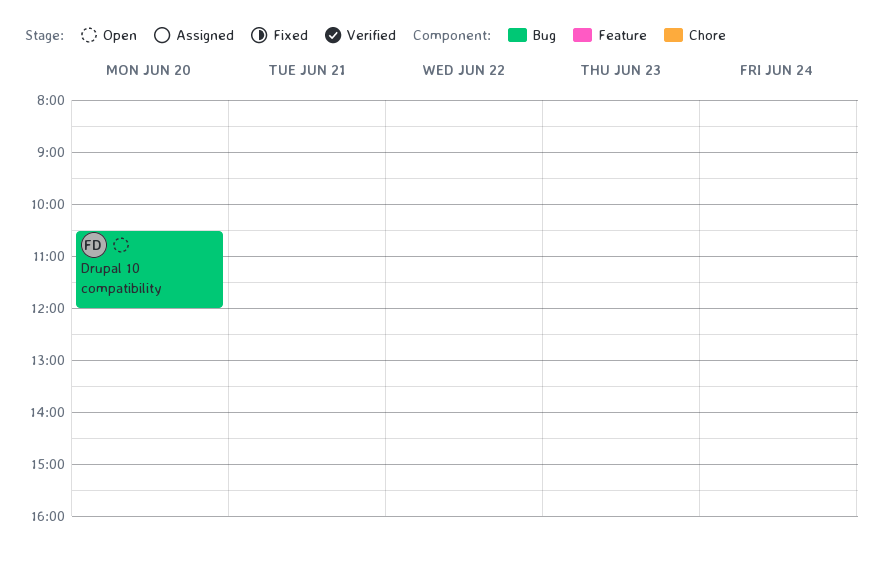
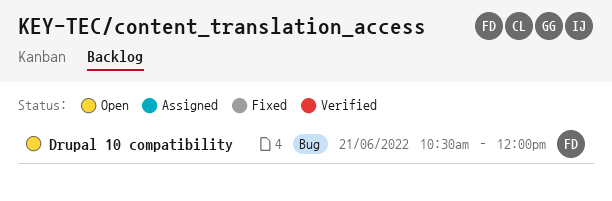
Drupal 10 compatibility, day: Jun 20 -> Jun 21

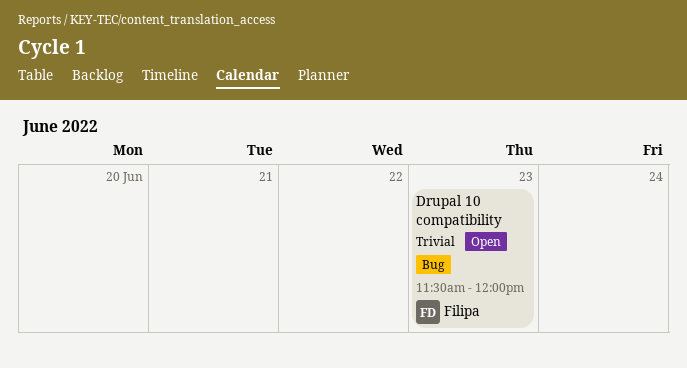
Drupal 10 compatibility, day: Jun 21 -> Jun 23
Drupal 10 compatibility, begins: 10:30 -> 11:30

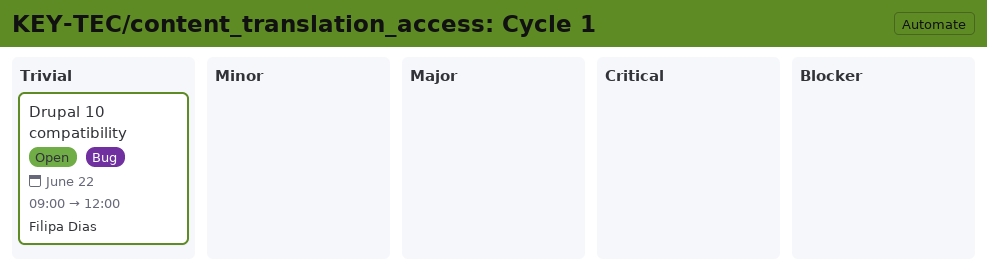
Drupal 10 compatibility, day: Jun 23 -> Jun 22
Drupal 10 compatibility, begins: 11:30 -> 09:00

